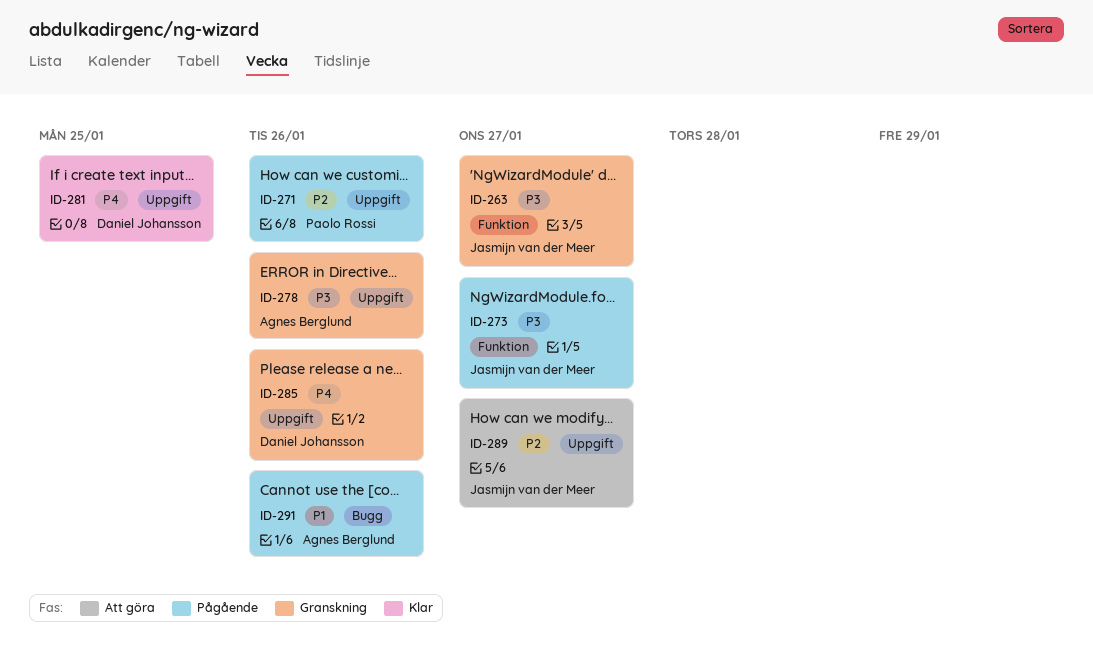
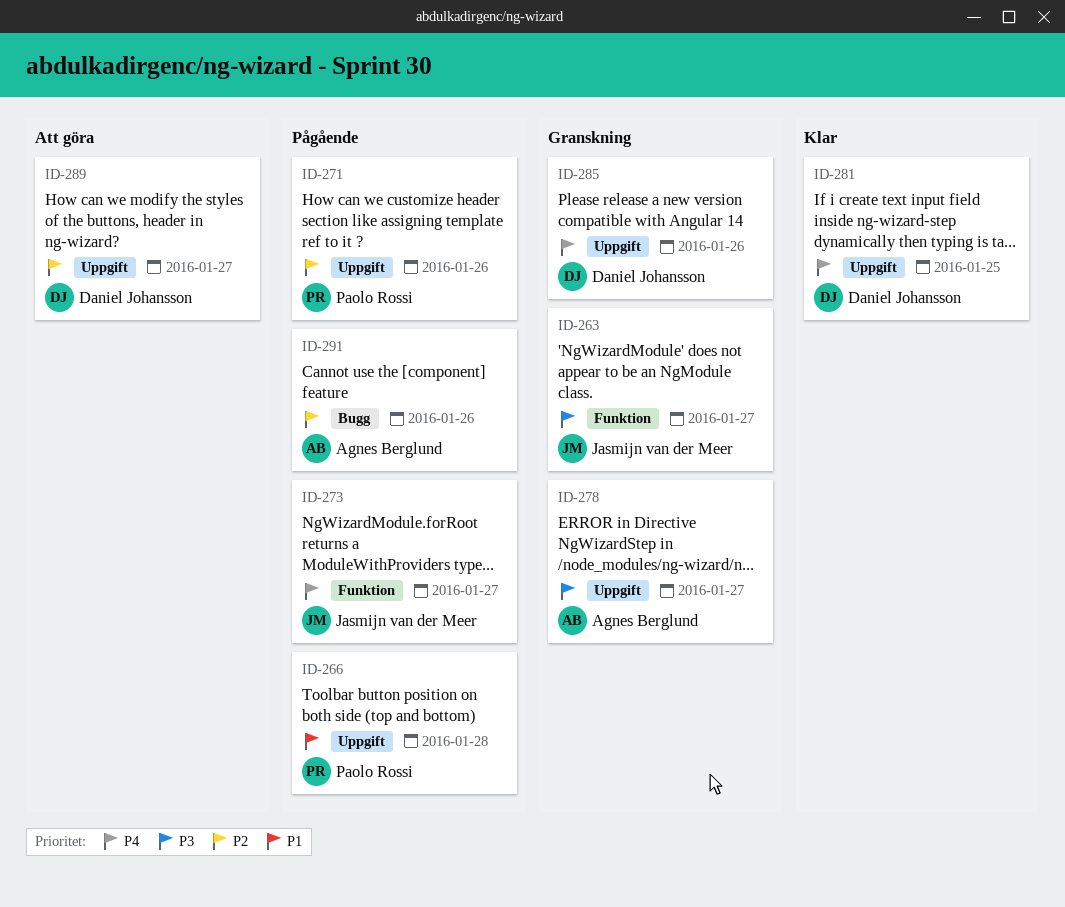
ID-266: none -> present
ID-273, priority: P3 -> P4
ID-278, due: Jan 26 -> Jan 27
ID-289, owner: Jasmijn van der Meer -> Daniel Johansson
ID-291, priority: P1 -> P2

